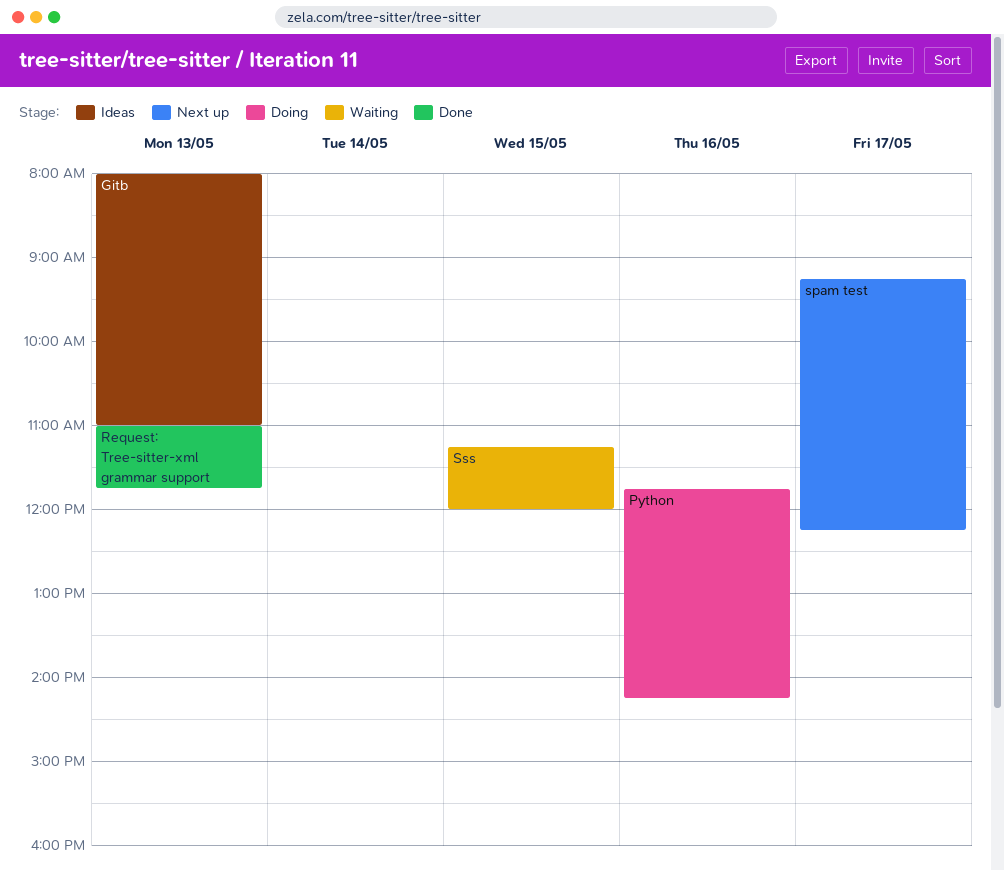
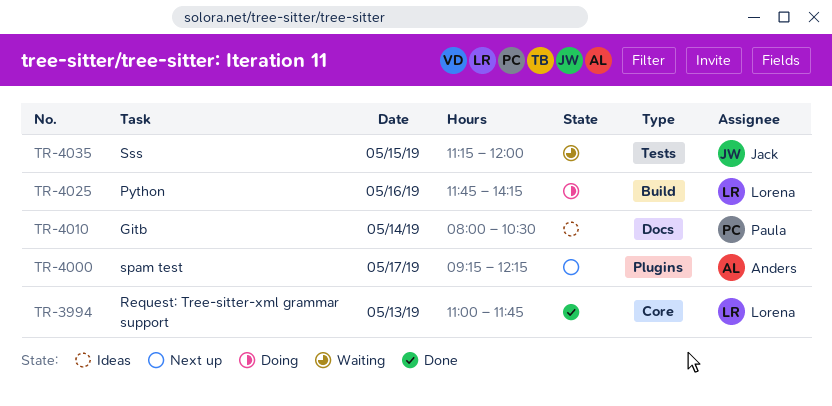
Gitb, day: May 13 -> May 14
Gitb, ends: 11:00 -> 10:30

